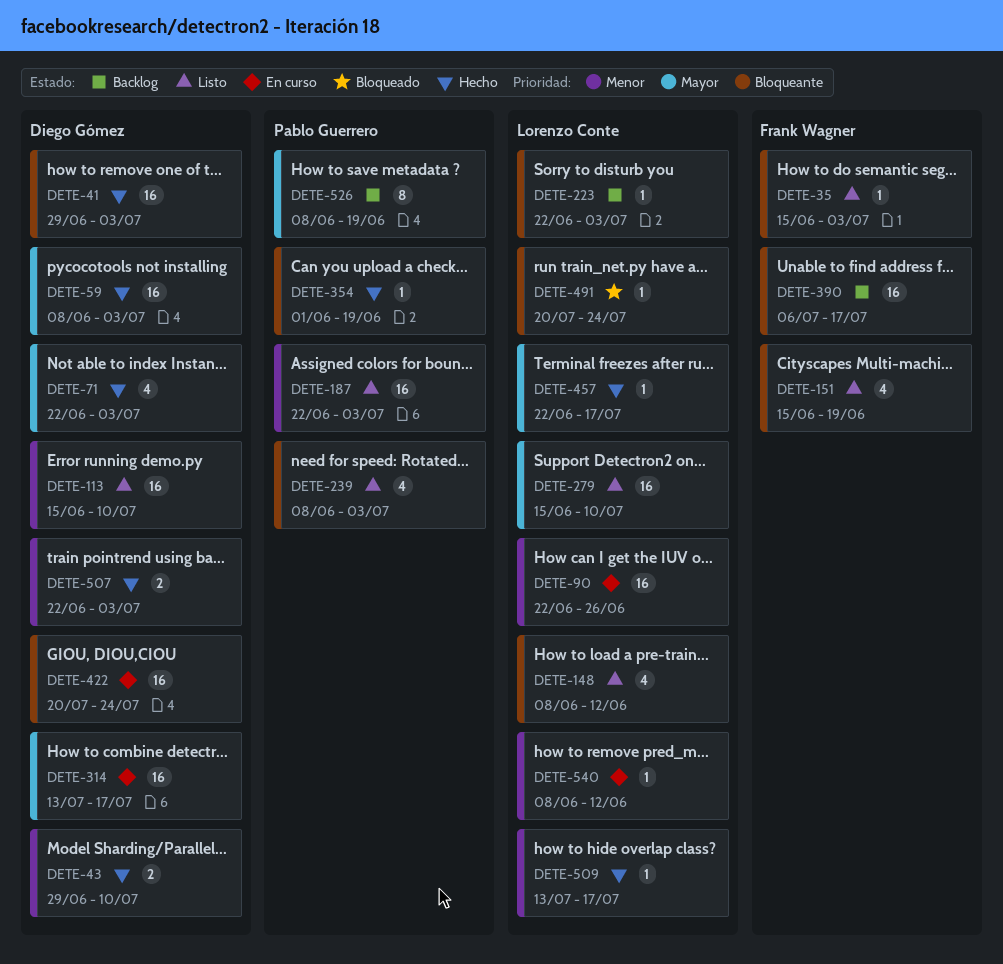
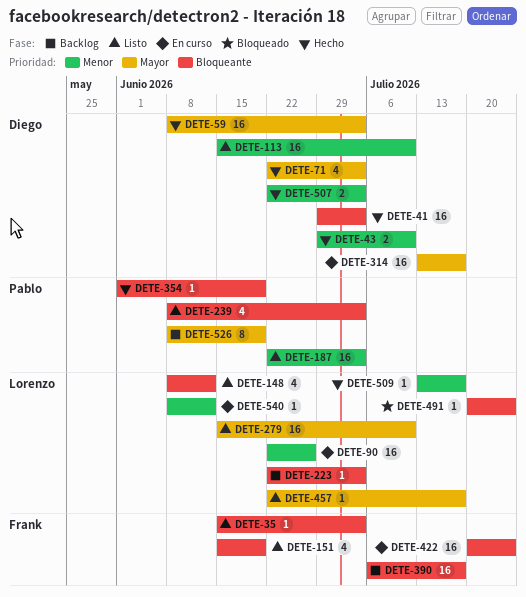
DETE-422, owner: Diego Gómez -> Frank Wagner
DETE-457, status: Hecho -> Listo

